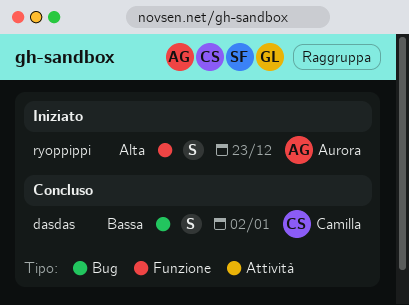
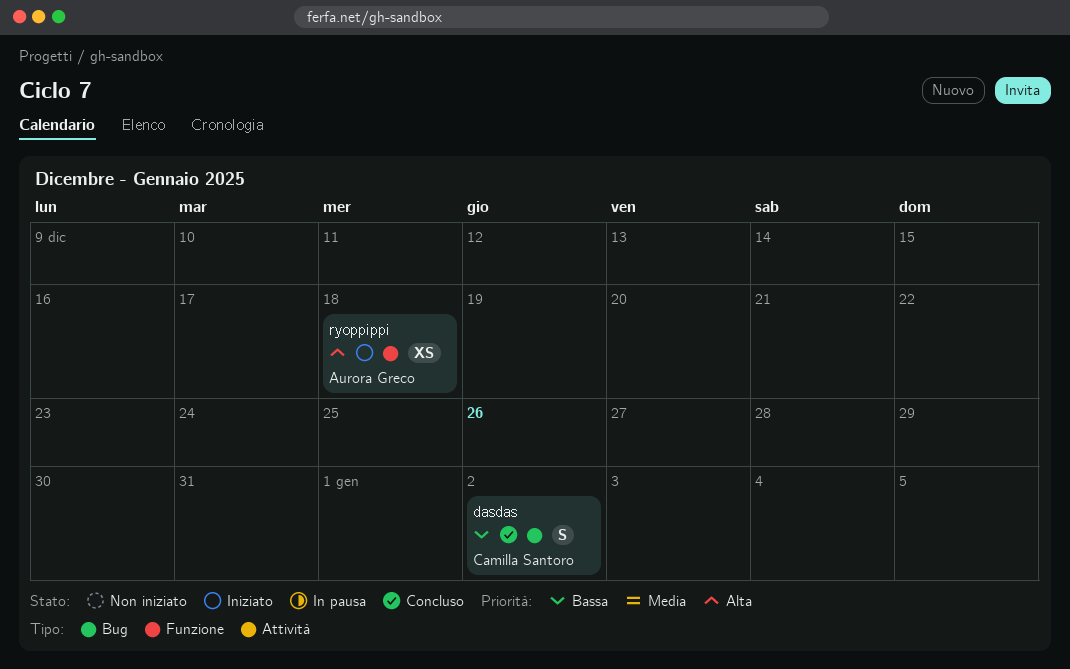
ryoppippi, estimate: S -> XS
ryoppippi, due: Dec 23 -> Dec 18

